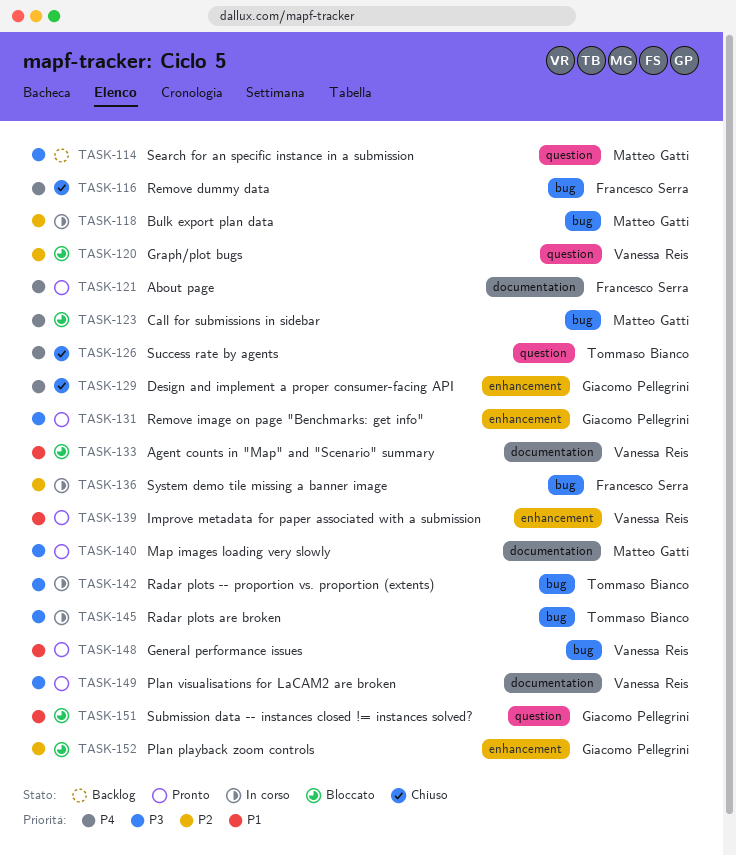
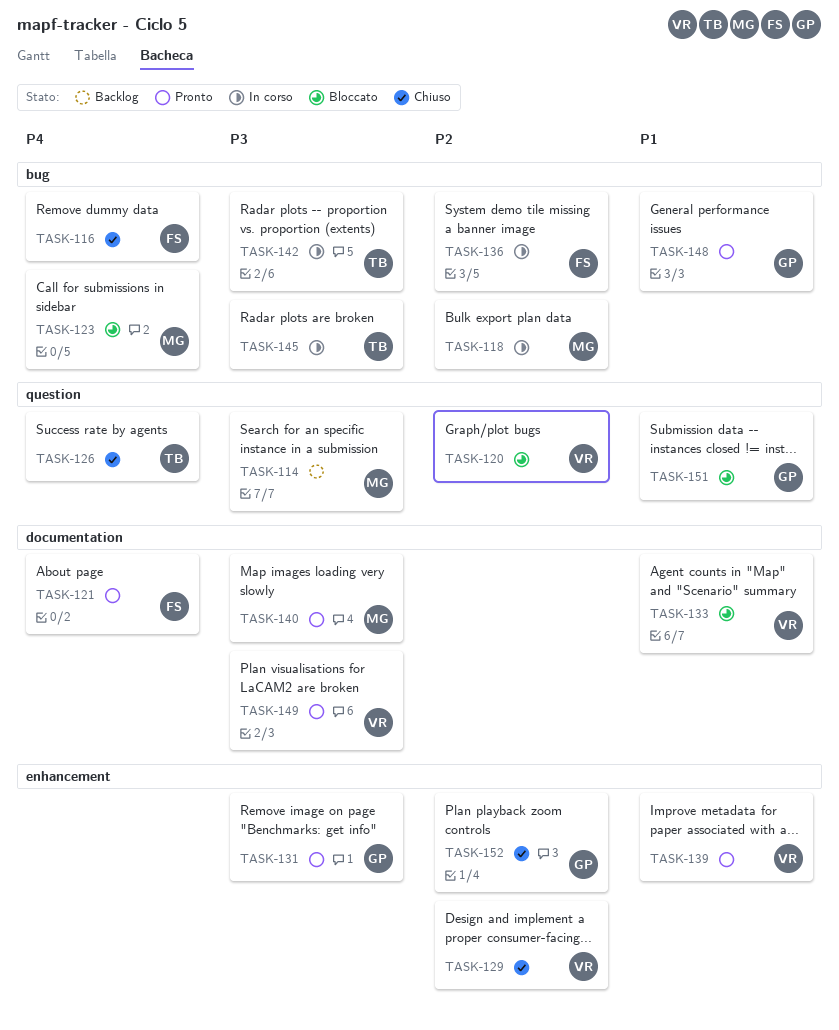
TASK-129, owner: Giacomo Pellegrini -> Vanessa Reis
TASK-129, priority: P4 -> P2
TASK-148, owner: Vanessa Reis -> Giacomo Pellegrini
TASK-152, status: Bloccato -> Chiuso

